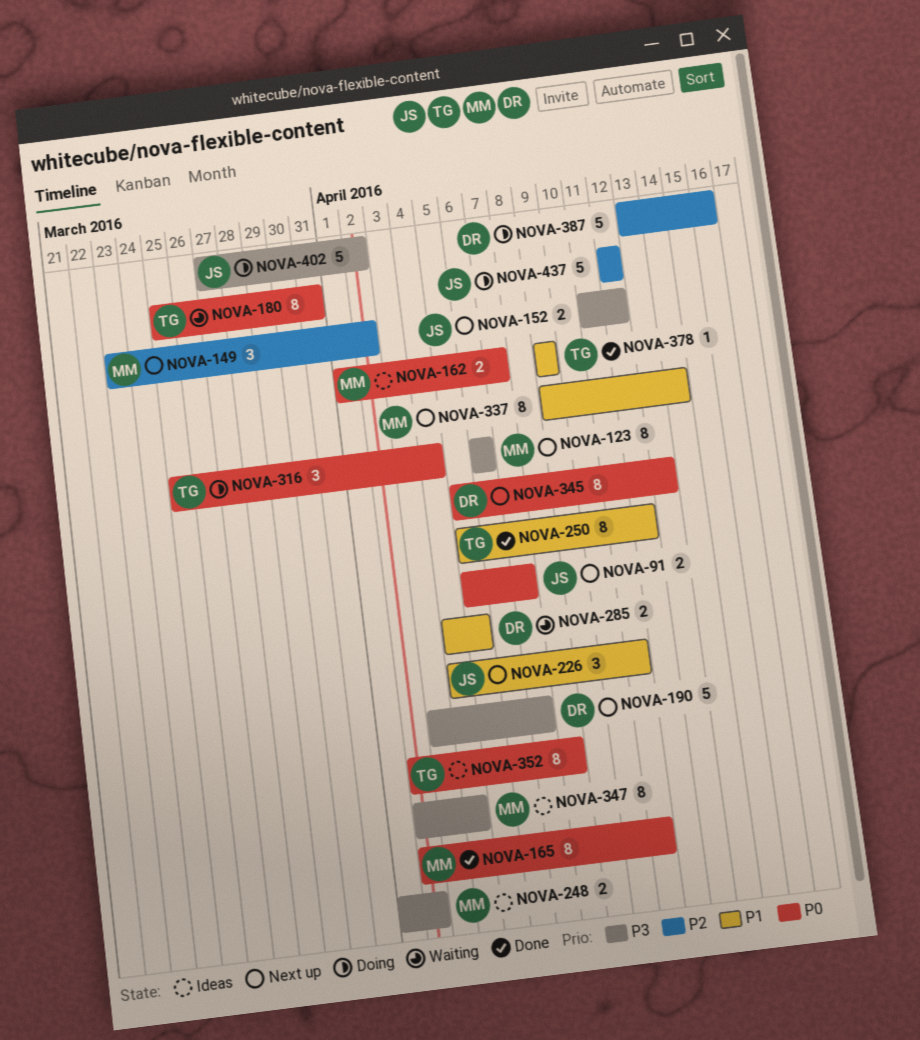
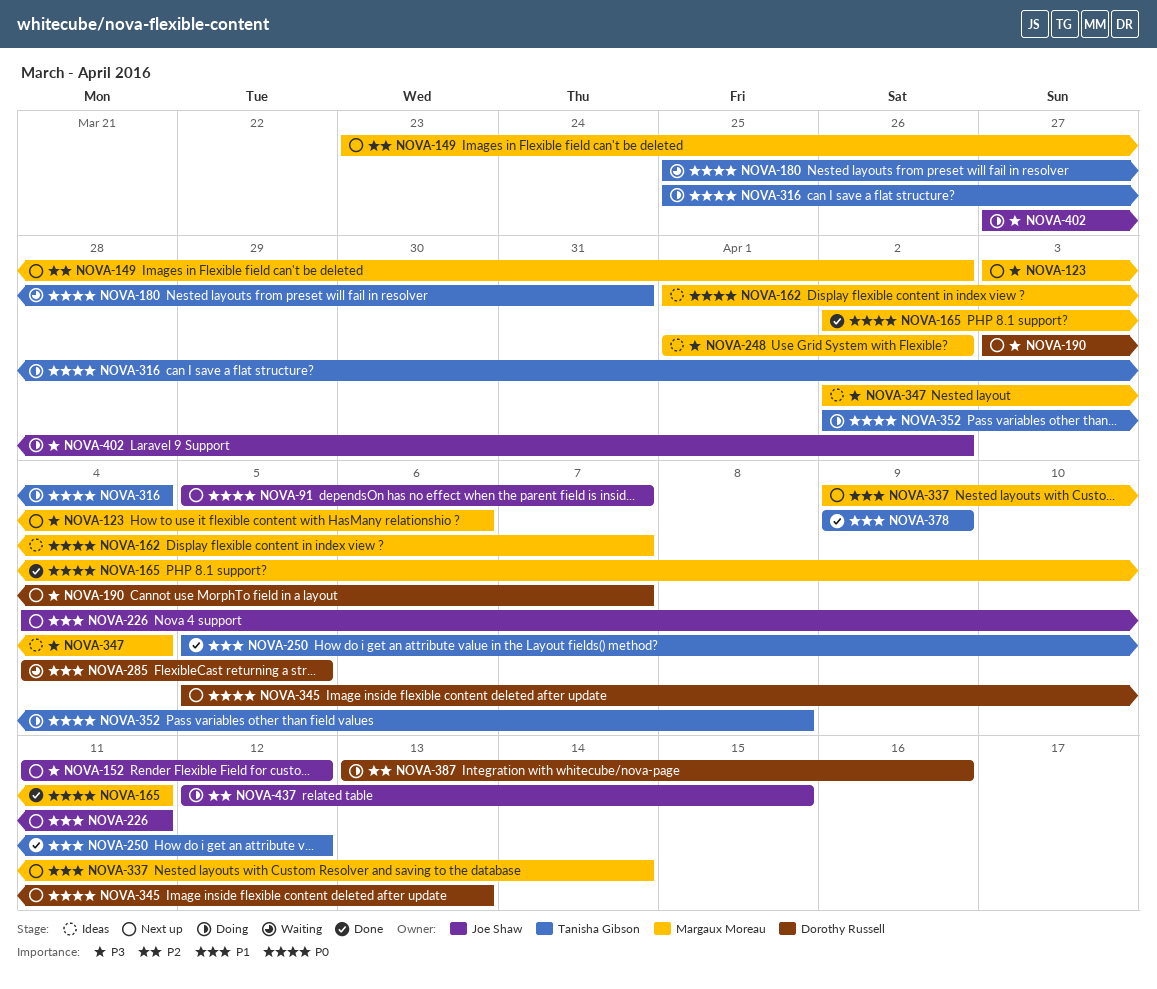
NOVA-123, start: Apr 6 -> Apr 3
NOVA-352, status: Ideas -> Doing
NOVA-437, due: Apr 12 -> Apr 15

